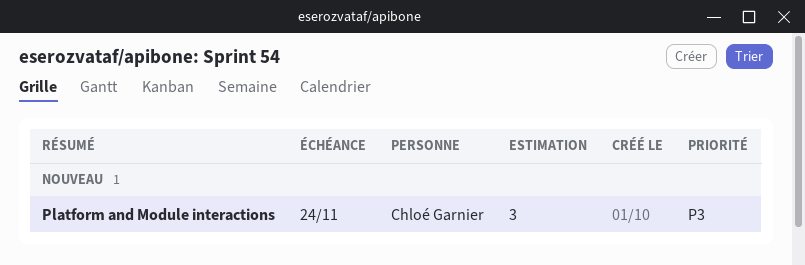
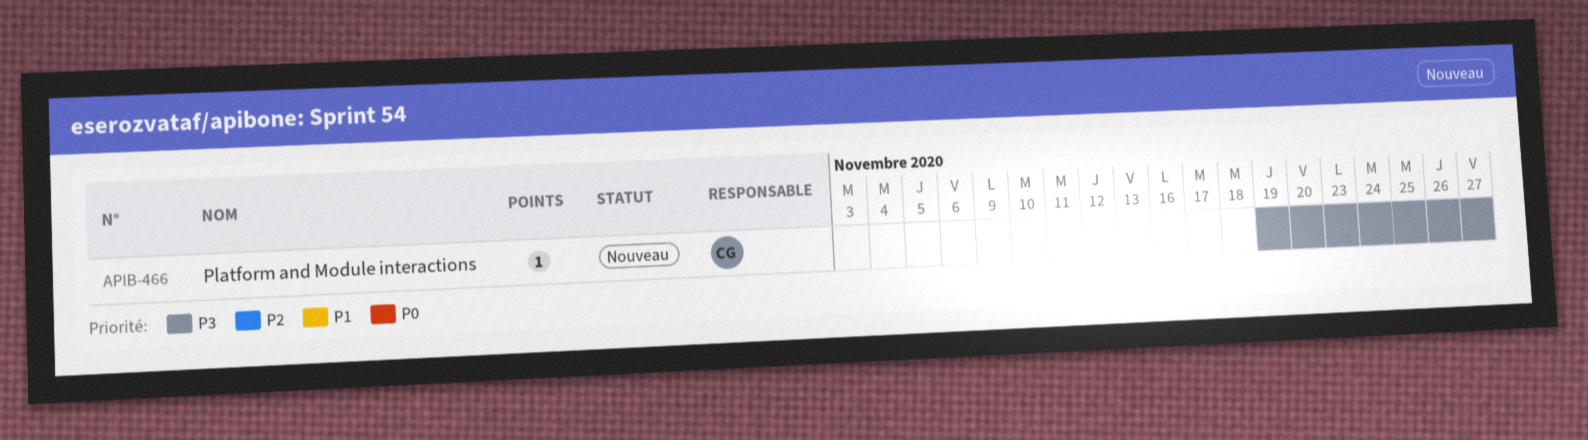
Platform and Module interactions, estimate: 3 -> 1
Platform and Module interactions, due: Nov 24 -> Nov 27

